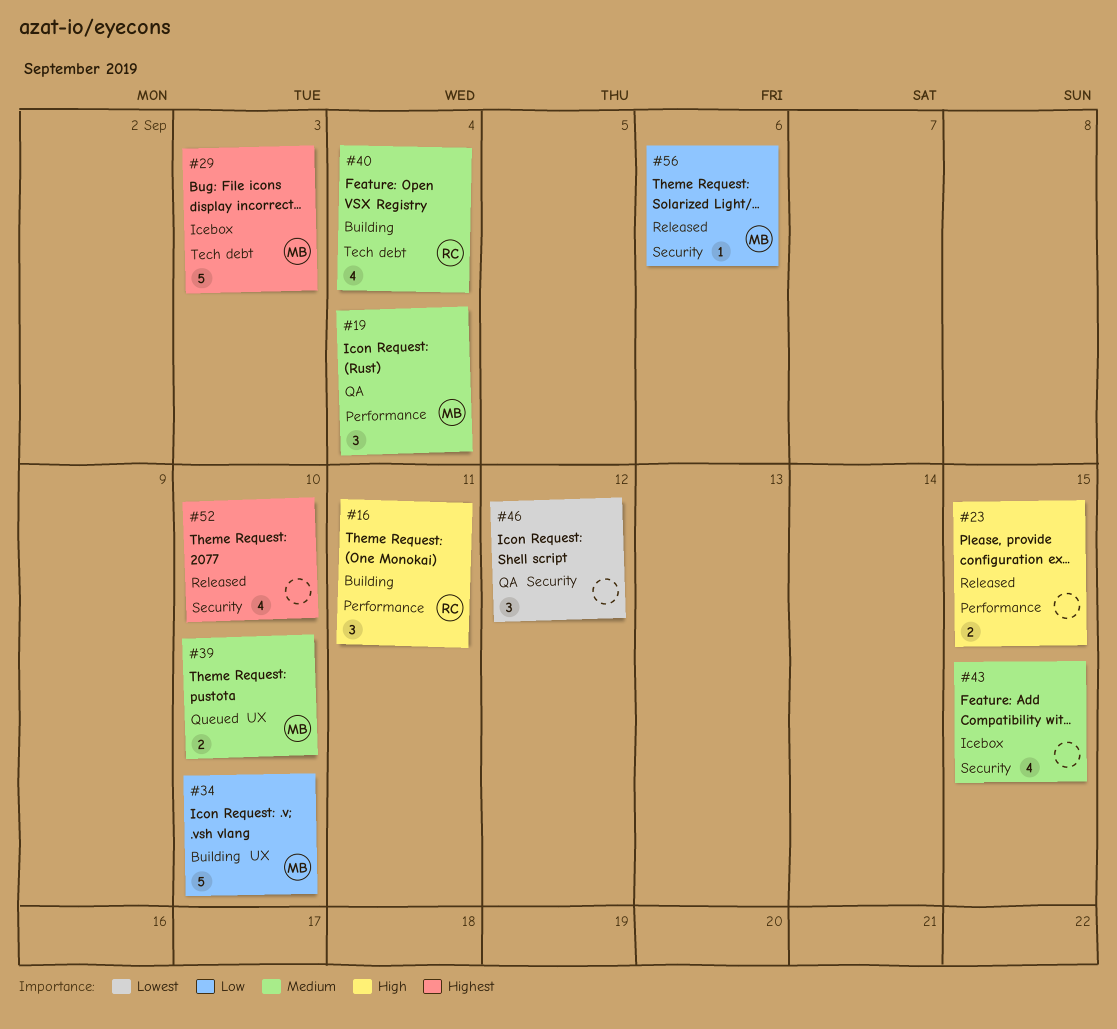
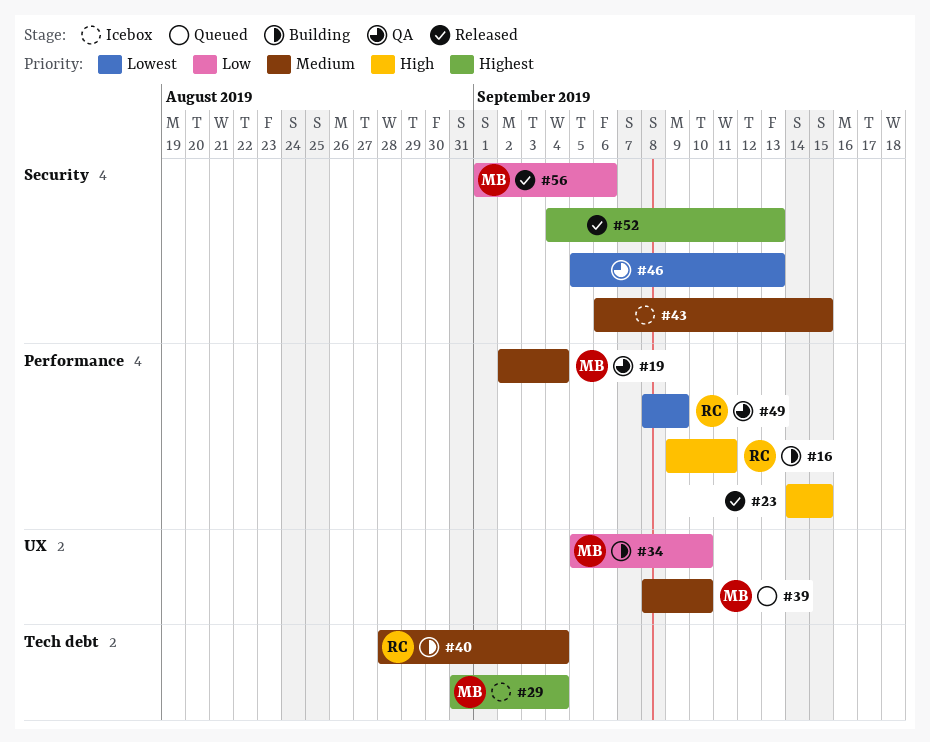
#29, due: Sep 3 -> Sep 4
#46, due: Sep 12 -> Sep 13
#49: none -> present
#52, due: Sep 10 -> Sep 13

